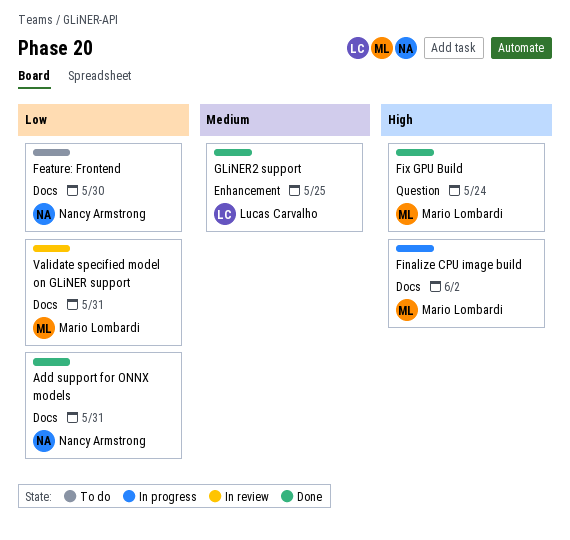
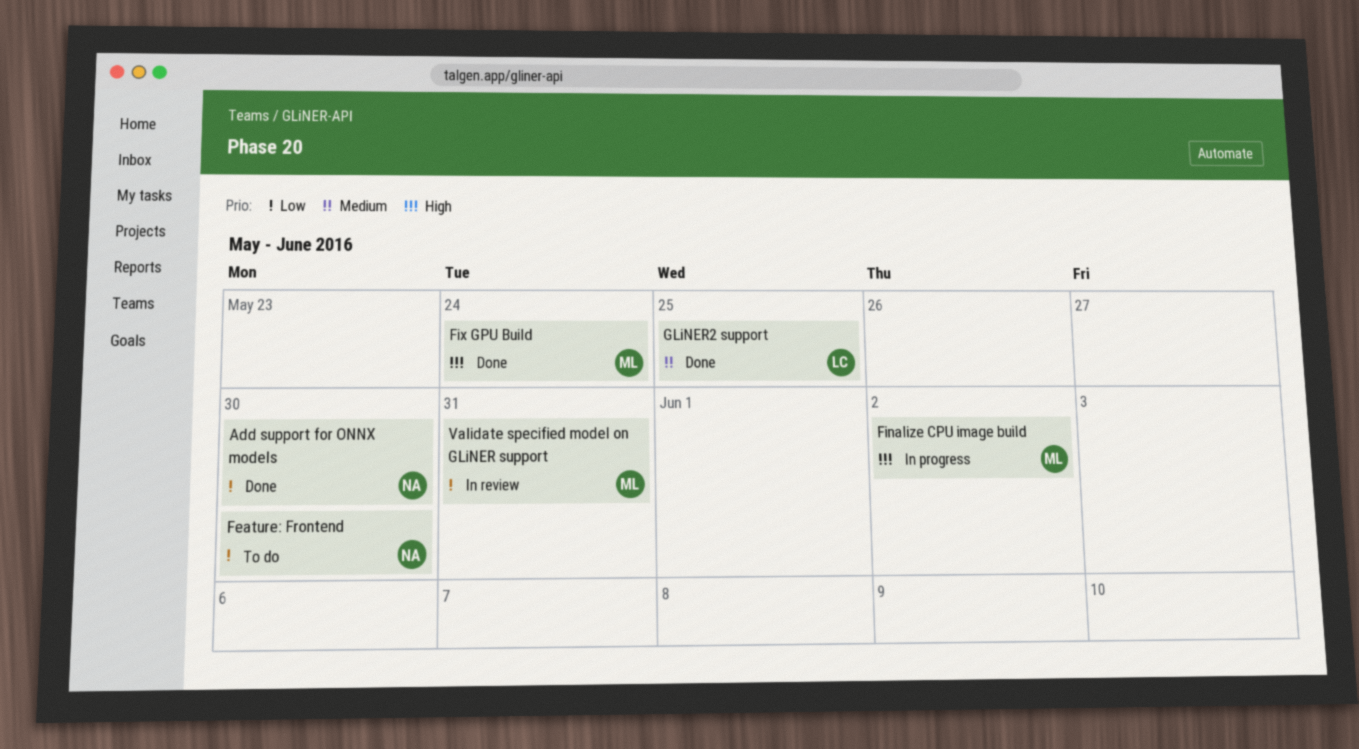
Add support for ONNX models, due: May 31 -> May 30

